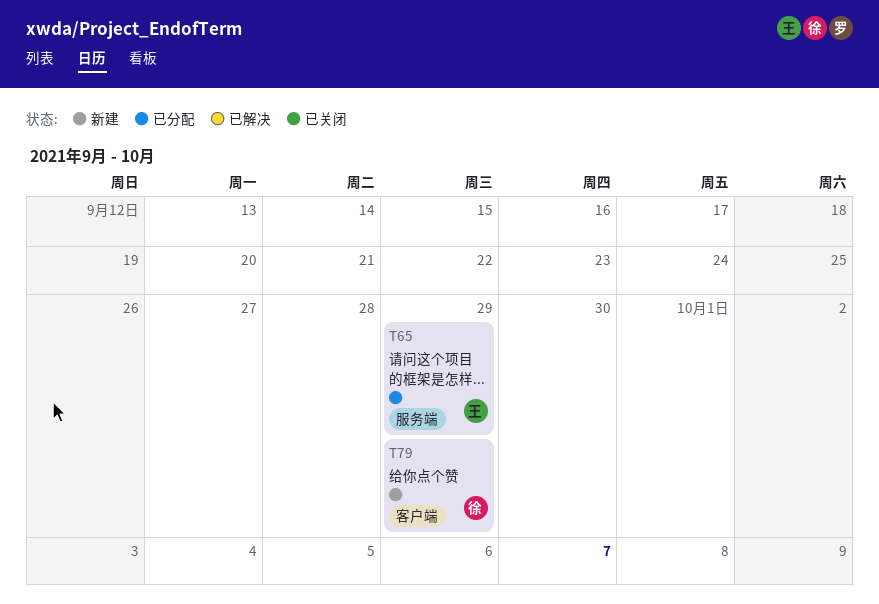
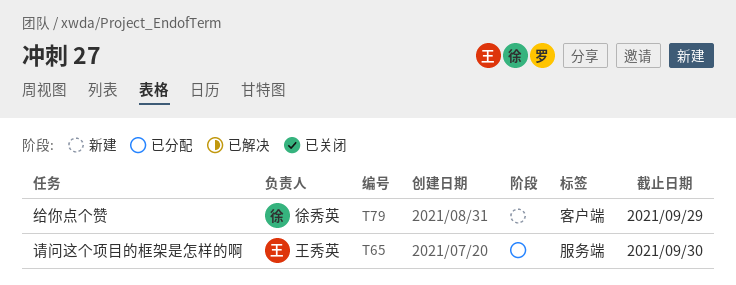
T65, due: Sep 29 -> Sep 30

